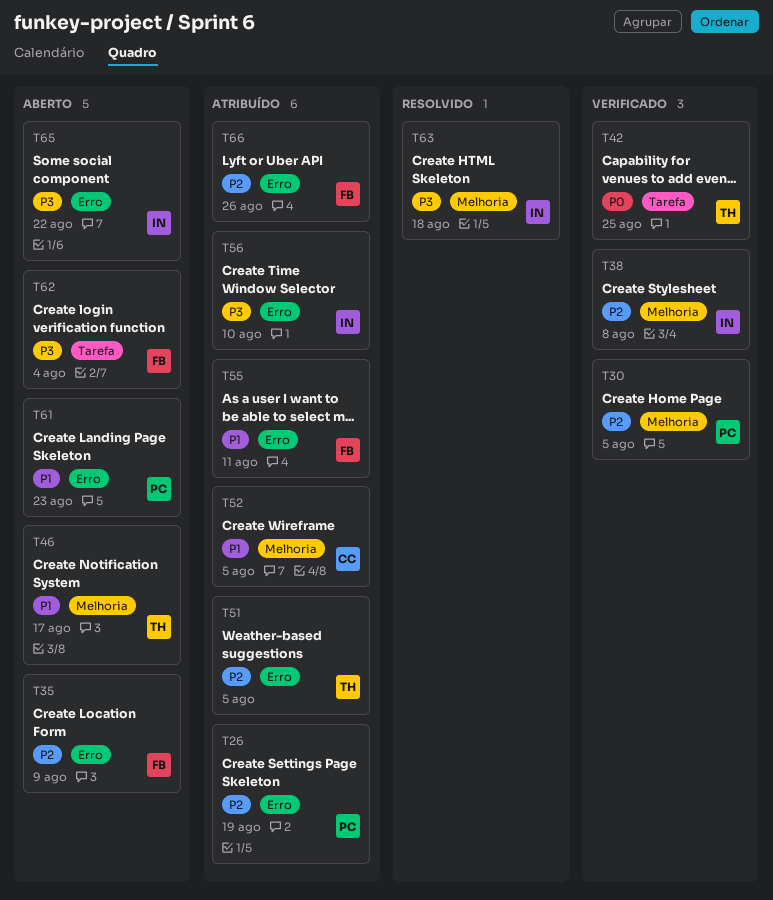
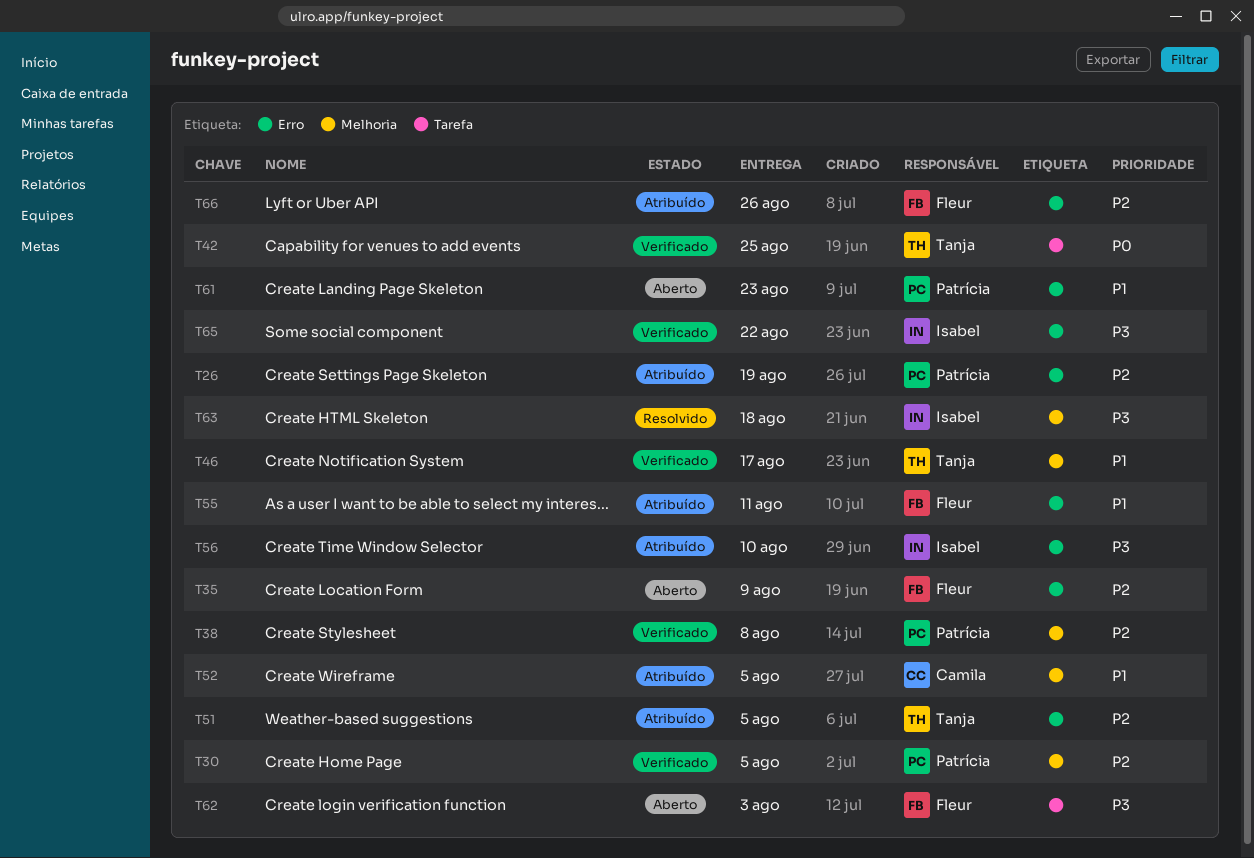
T38, owner: Isabel -> Patrícia
T46, status: Aberto -> Verificado
T62, due: Aug 4 -> Aug 3
T65, status: Aberto -> Verificado

